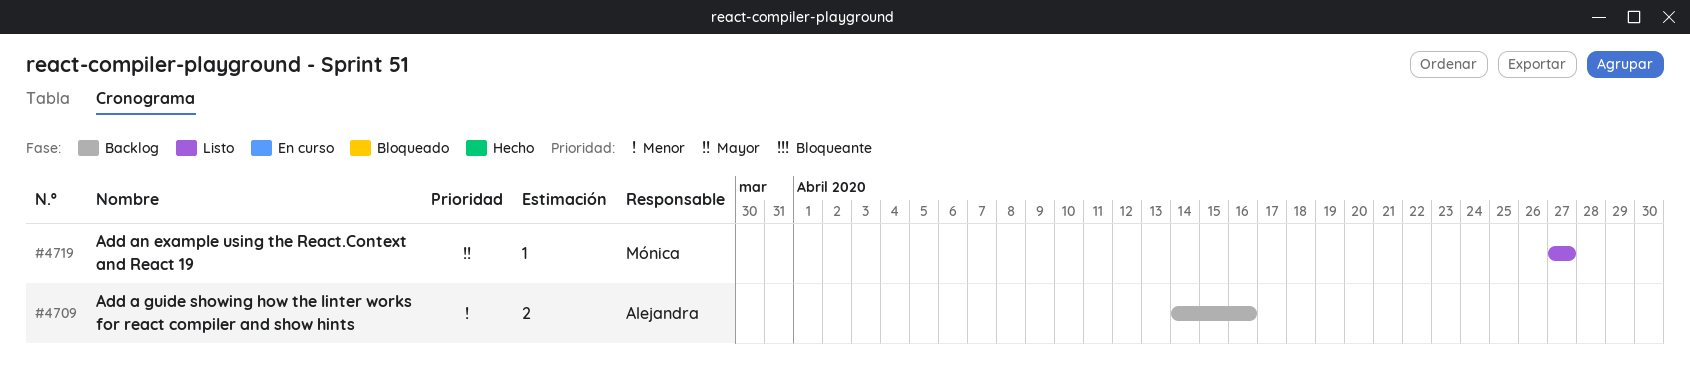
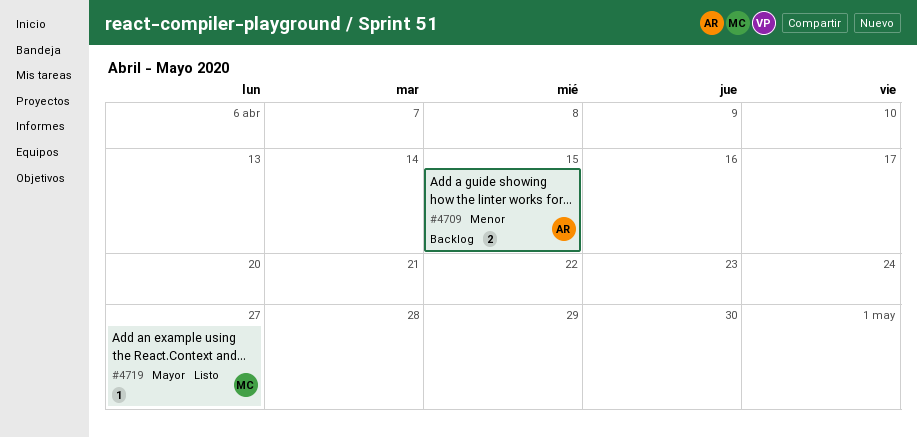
#4709, due: Apr 16 -> Apr 15

